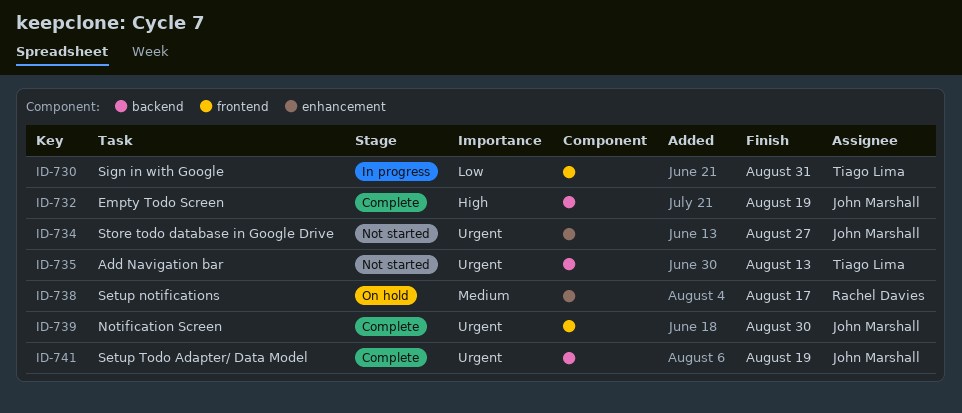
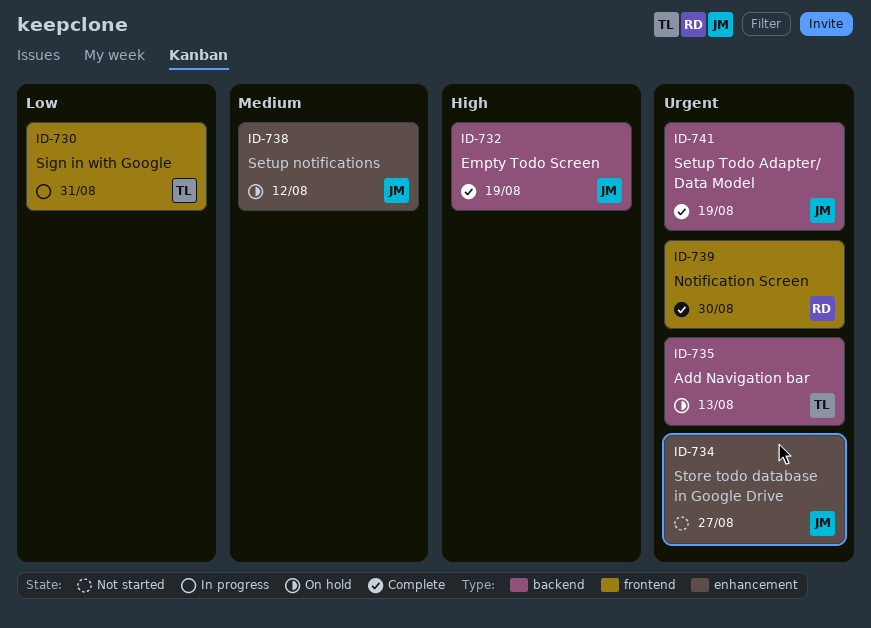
ID-735, status: Not started -> On hold
ID-738, owner: Rachel Davies -> John Marshall
ID-738, due: Aug 17 -> Aug 12
ID-739, owner: John Marshall -> Rachel Davies

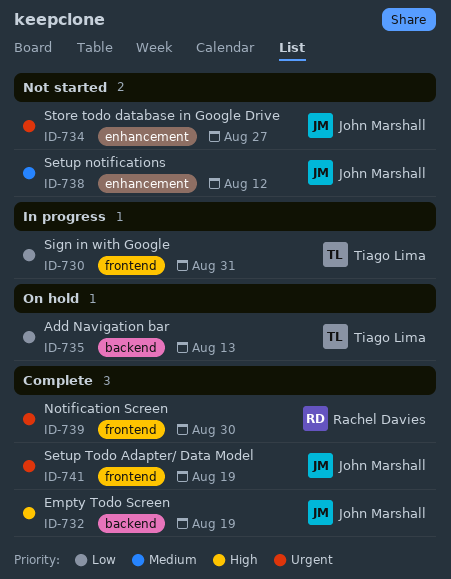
ID-735, priority: Urgent -> Low
ID-738, status: On hold -> Not started
ID-741, label: backend -> frontend

